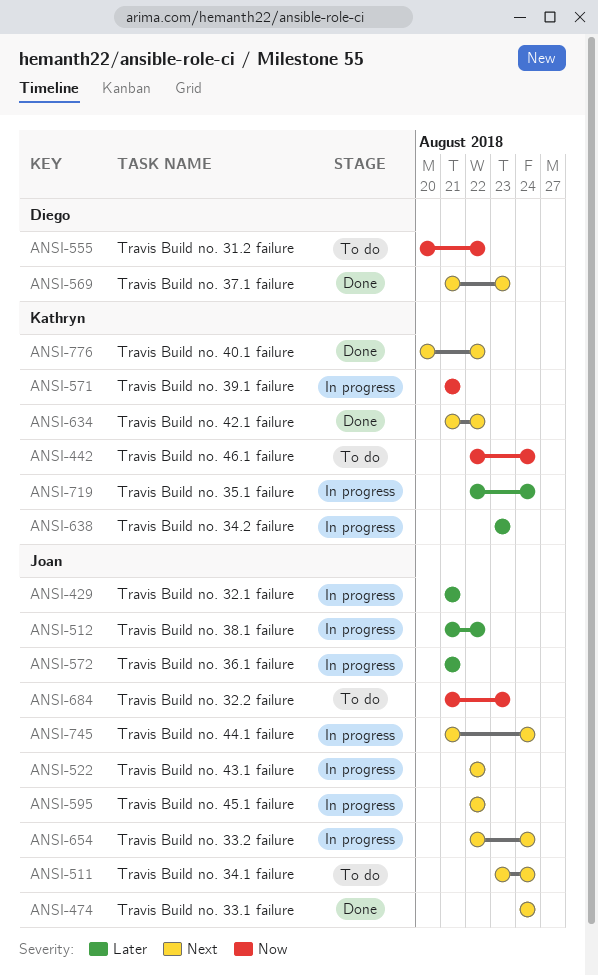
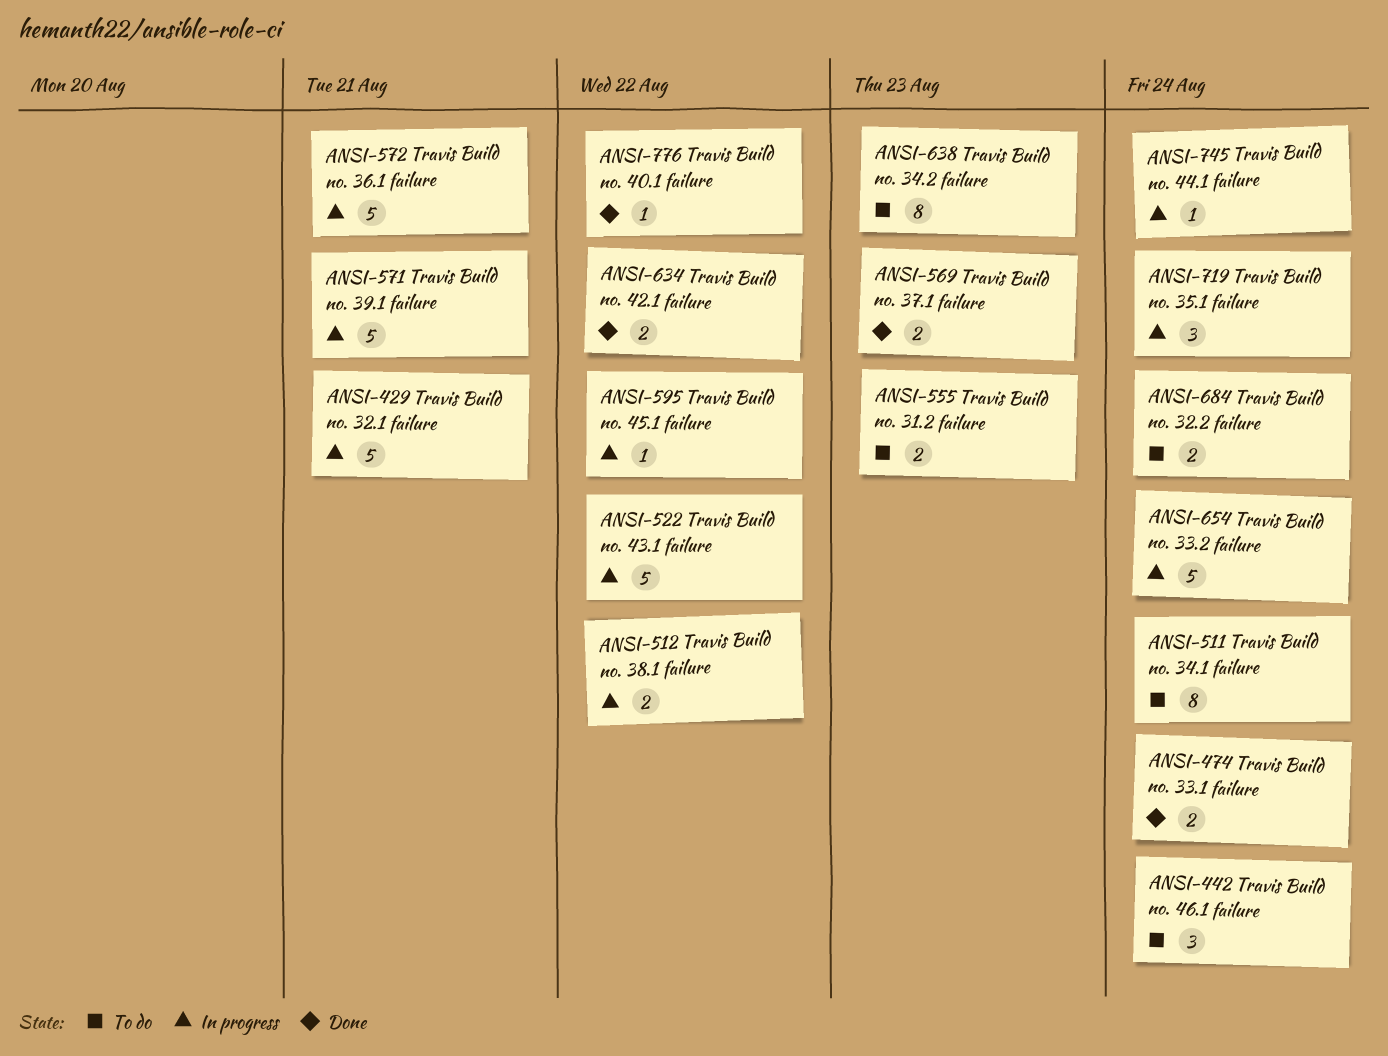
ANSI-555, due: Aug 22 -> Aug 23
ANSI-638, status: In progress -> To do
ANSI-684, due: Aug 23 -> Aug 24

